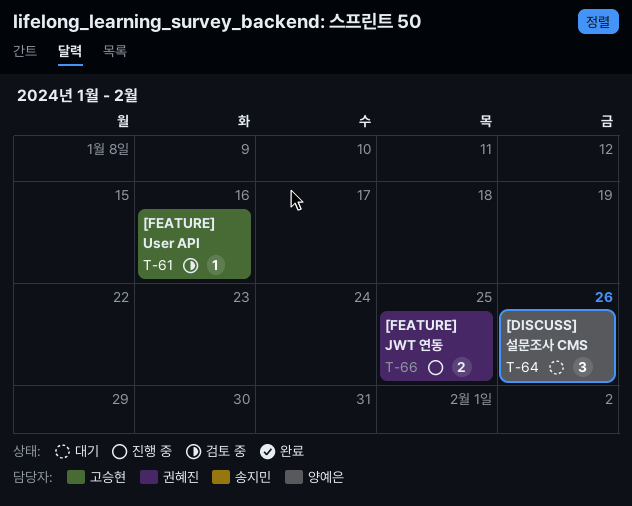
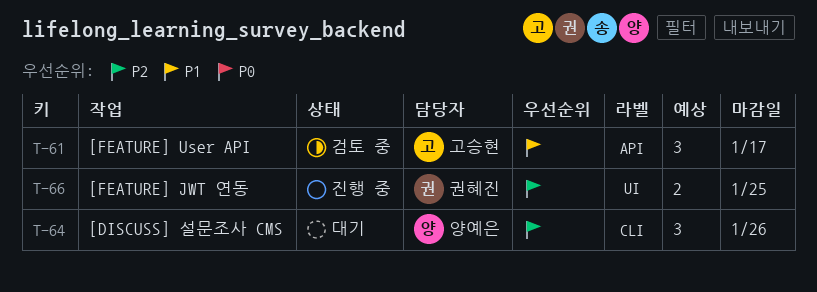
T-61, estimate: 1 -> 3
T-61, due: Jan 16 -> Jan 17

